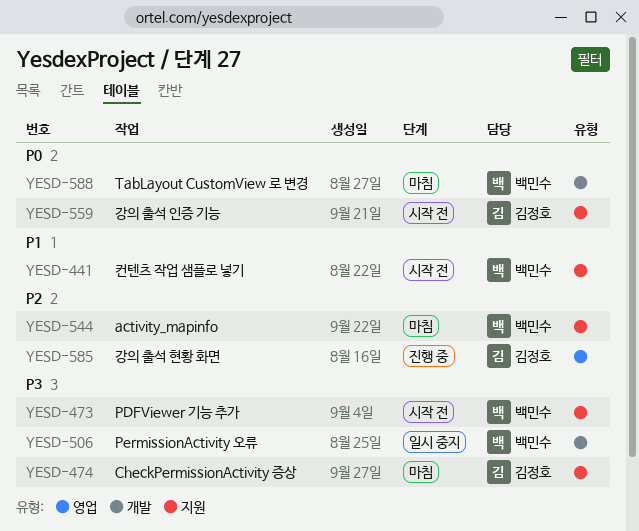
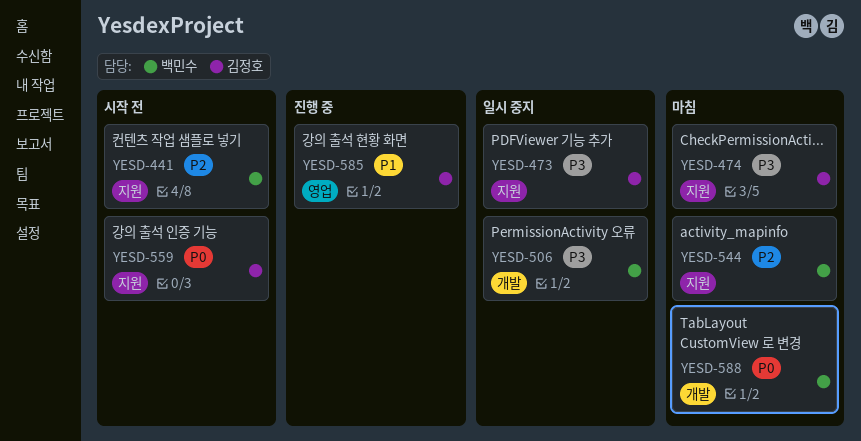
YESD-441, priority: P1 -> P2
YESD-473, status: 시작 전 -> 일시 중지
YESD-473, owner: 백민수 -> 김정호
YESD-585, priority: P2 -> P1

